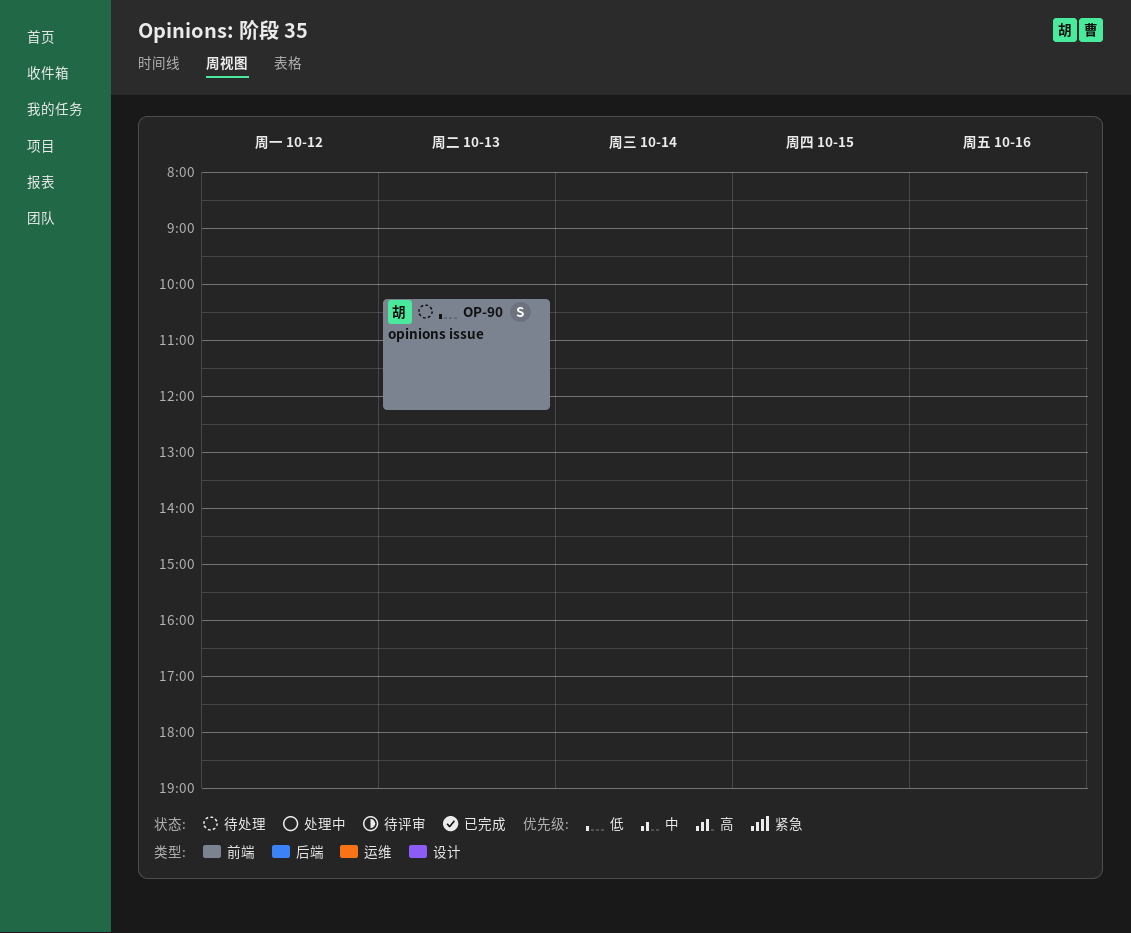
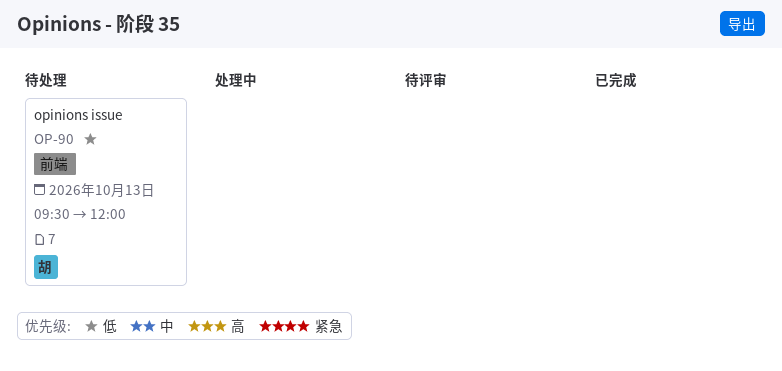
OP-90, begins: 10:15 -> 09:30
OP-90, ends: 12:15 -> 12:00

